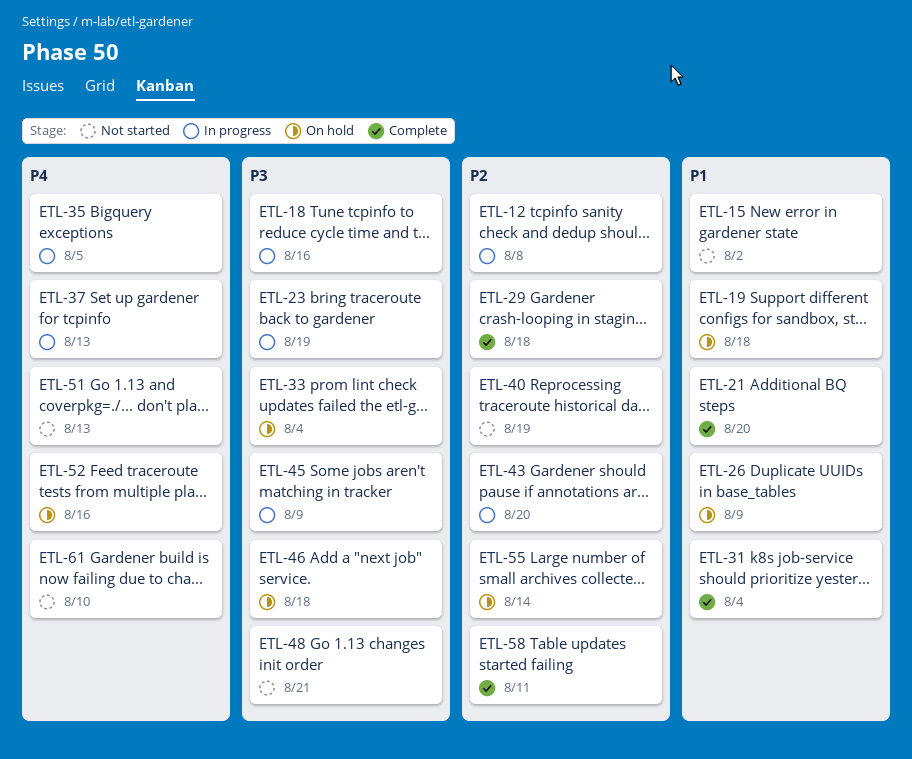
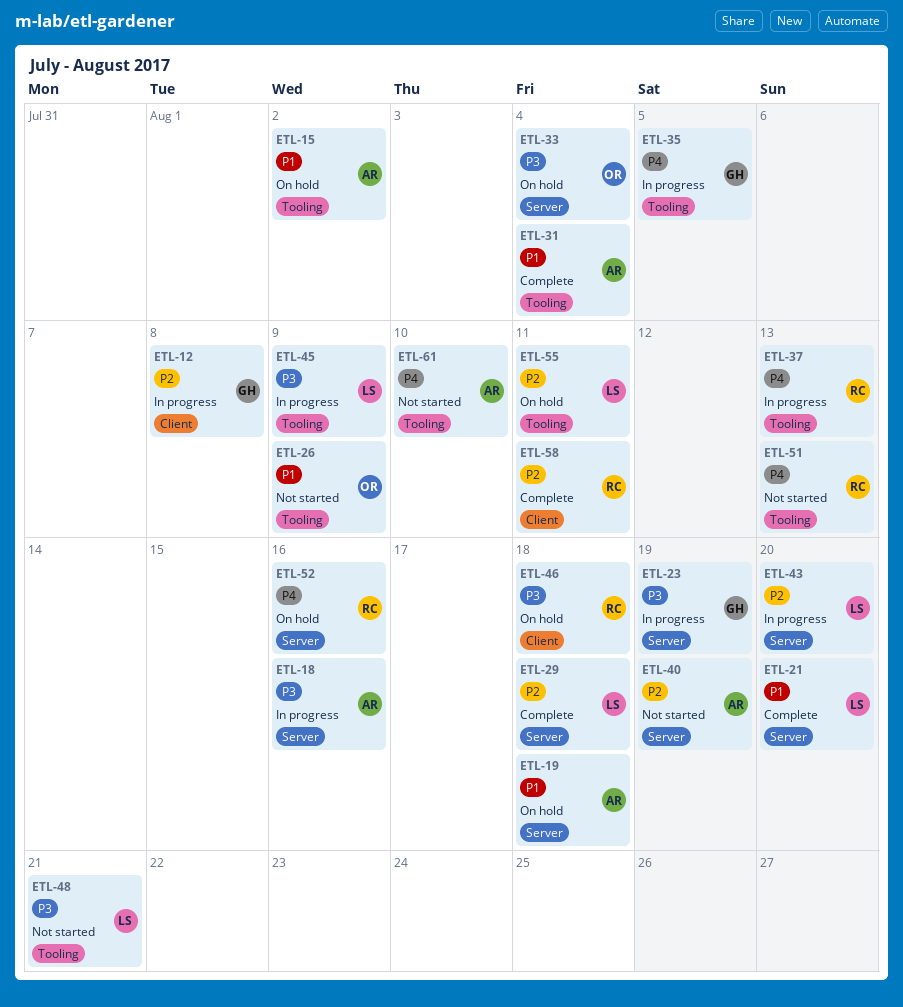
ETL-15, status: Not started -> On hold
ETL-26, status: On hold -> Not started
ETL-55, due: Aug 14 -> Aug 11

